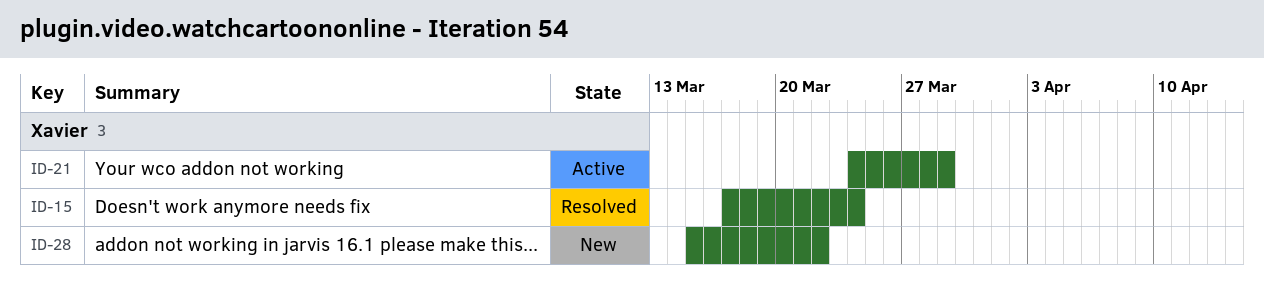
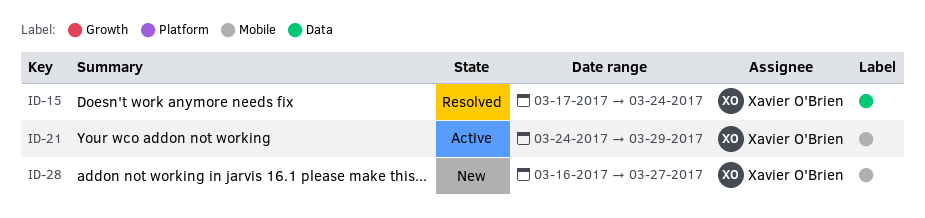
ID-28, start: Mar 15 -> Mar 16
ID-28, due: Mar 22 -> Mar 27

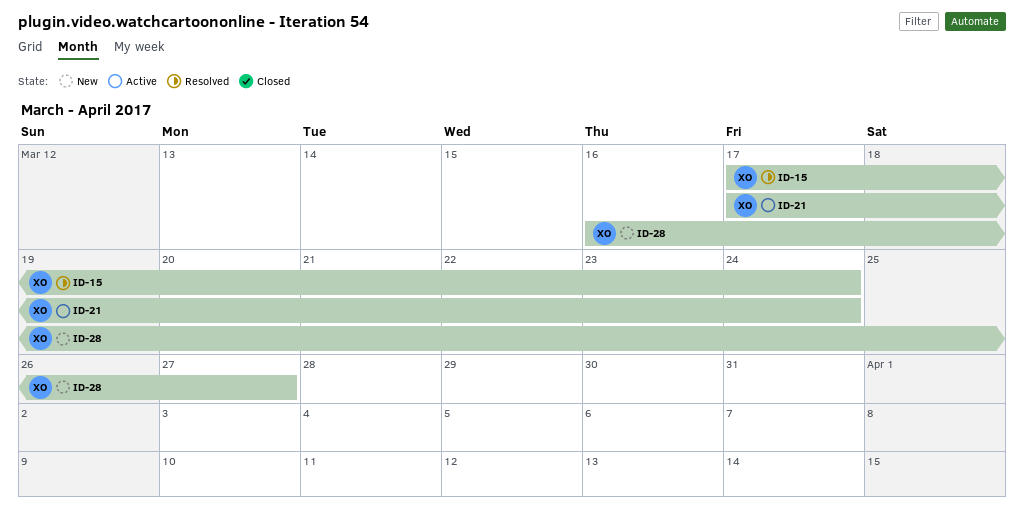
ID-21, start: Mar 24 -> Mar 17
ID-21, due: Mar 29 -> Mar 24

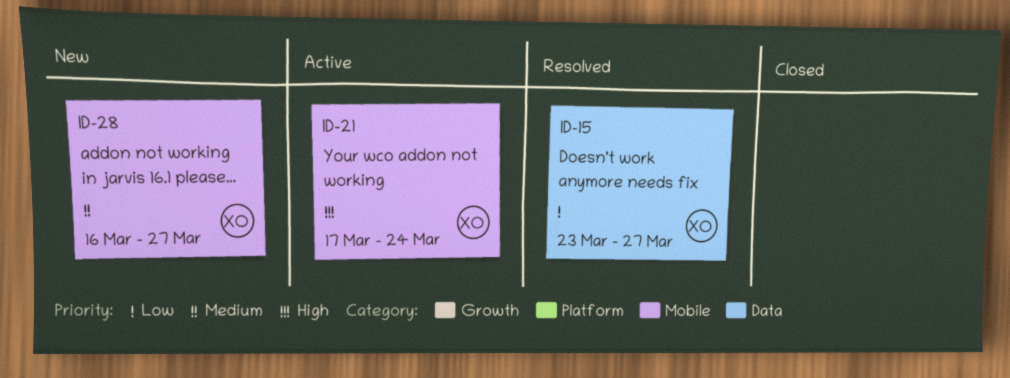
ID-15, start: Mar 17 -> Mar 23
ID-15, due: Mar 24 -> Mar 27

